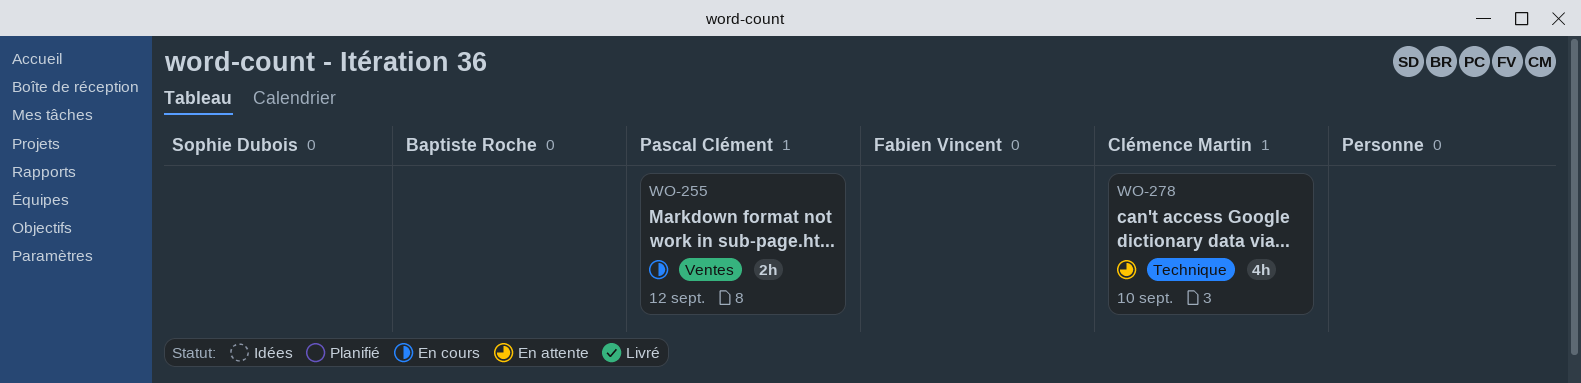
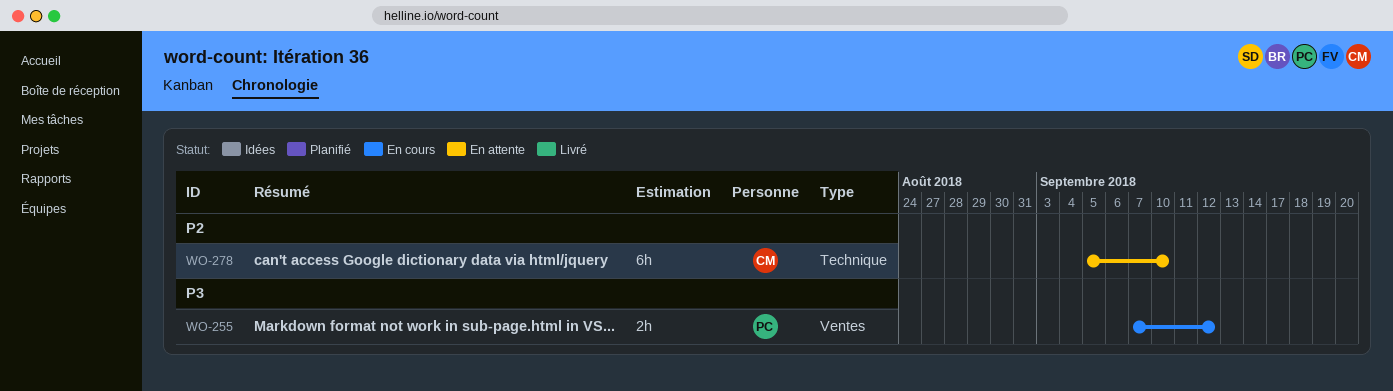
WO-278, estimate: 4h -> 6h

